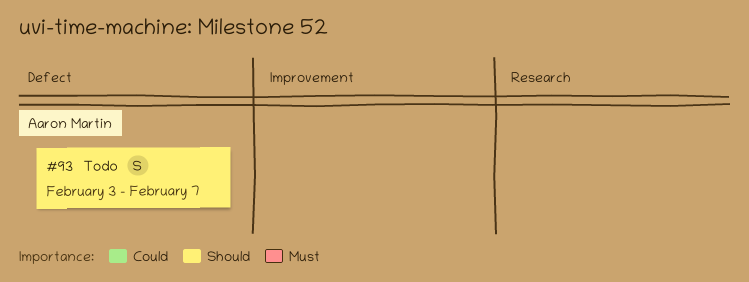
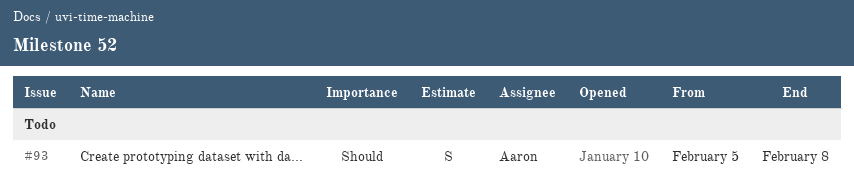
#93, start: Feb 3 -> Feb 5
#93, due: Feb 7 -> Feb 8

